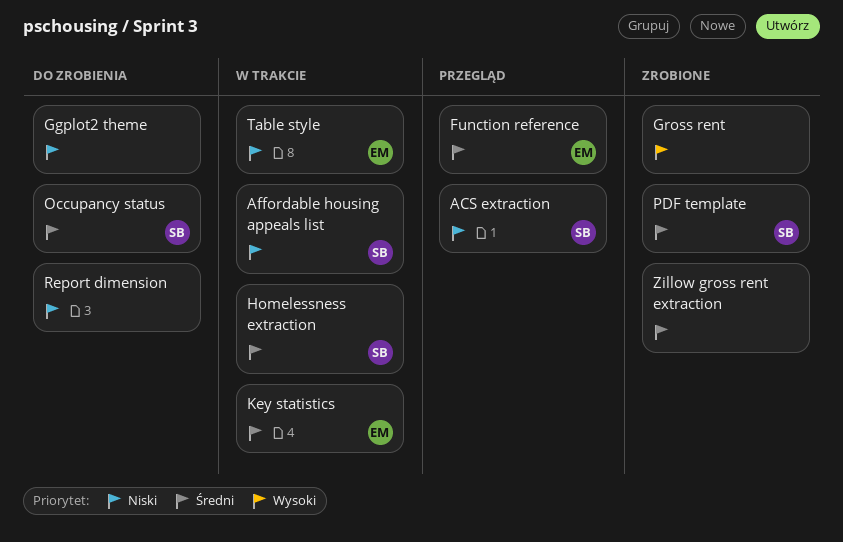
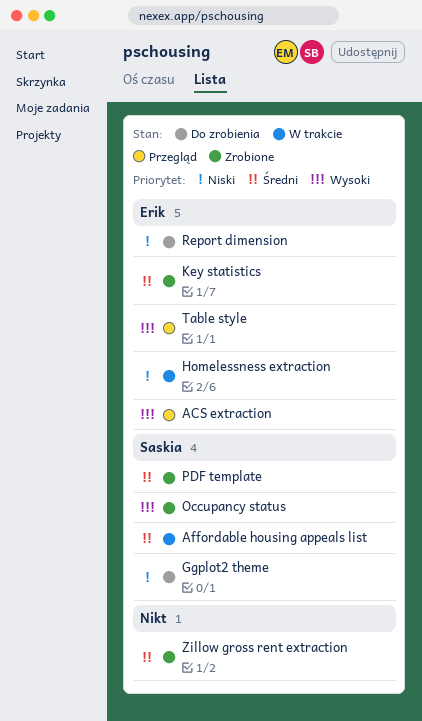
ACS extraction, owner: Saskia -> Erik
ACS extraction, priority: Niski -> Wysoki
Affordable housing appeals list, priority: Niski -> Średni
Function reference: present -> none
Ggplot2 theme, owner: none -> Saskia
Gross rent: present -> none
Homelessness extraction, owner: Saskia -> Erik
Homelessness extraction, priority: Średni -> Niski
Key statistics, status: W trakcie -> Zrobione
Occupancy status, status: Do zrobienia -> Zrobione
Occupancy status, priority: Średni -> Wysoki
Report dimension, owner: none -> Erik
Table style, status: W trakcie -> Przegląd
Table style, priority: Niski -> Wysoki

